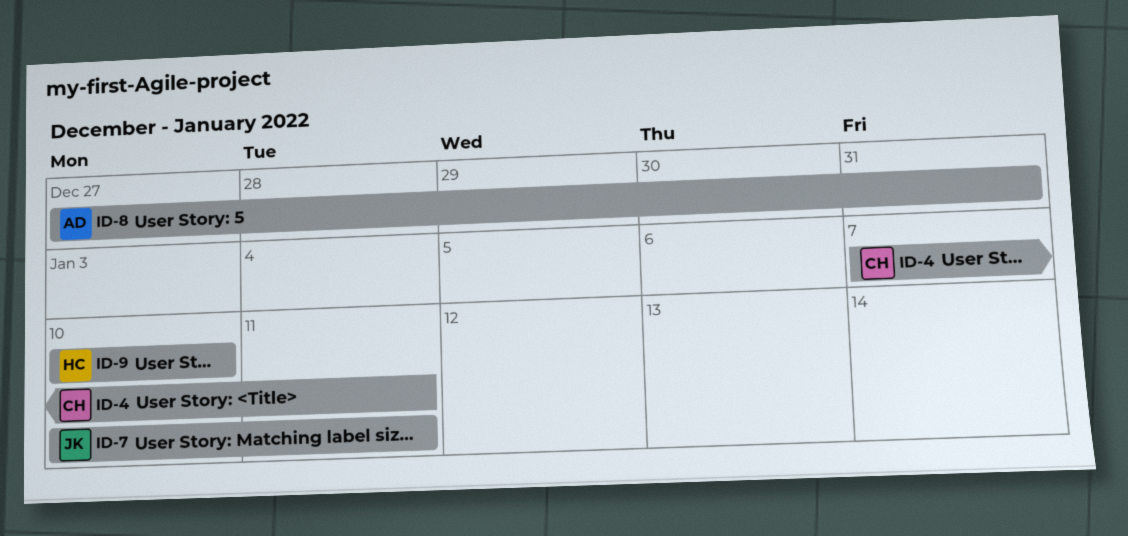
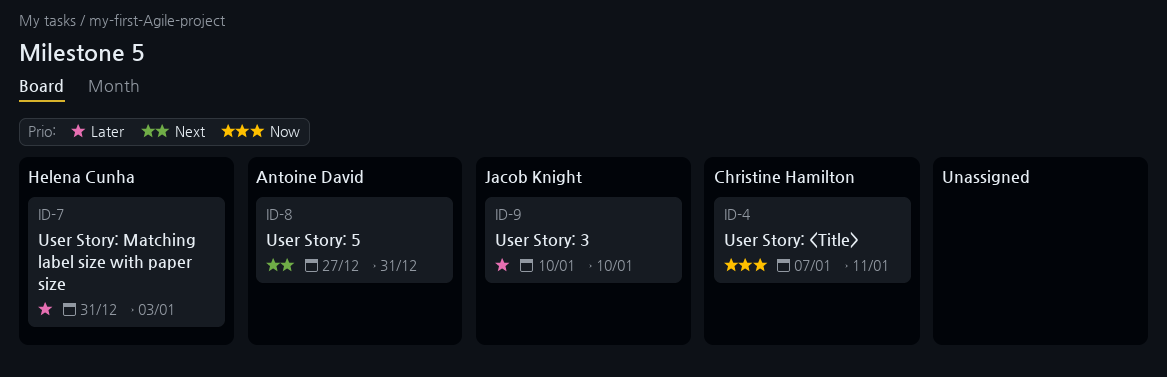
ID-7, owner: Jacob Knight -> Helena Cunha
ID-7, start: Jan 10 -> Dec 31
ID-7, due: Jan 11 -> Jan 3
ID-9, owner: Helena Cunha -> Jacob Knight

